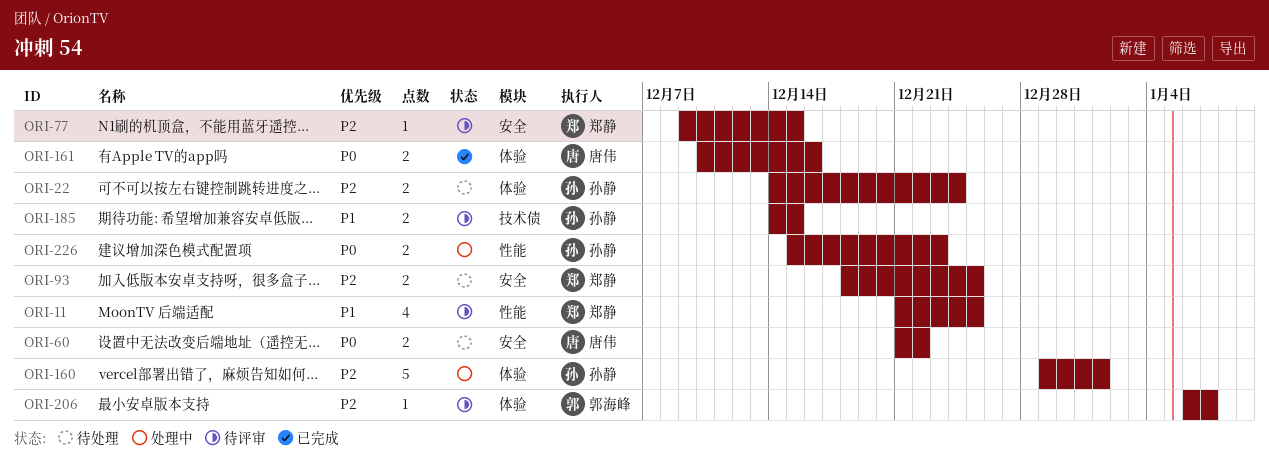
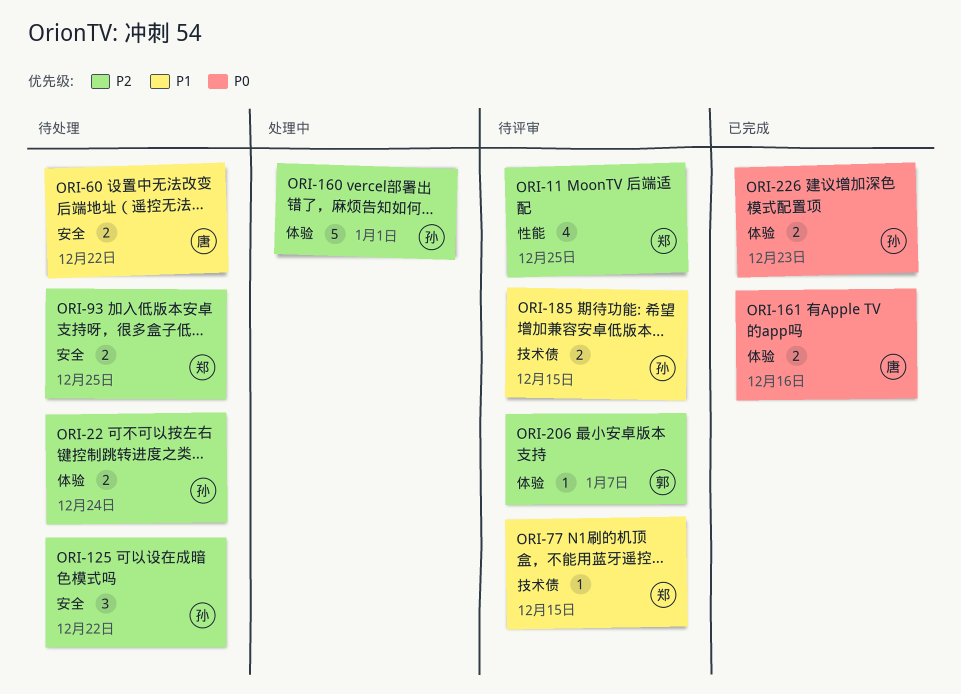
ORI-11, priority: P1 -> P2
ORI-60, priority: P0 -> P1
ORI-77, priority: P2 -> P1
ORI-77, label: 安全 -> 技术债
ORI-125: none -> present
ORI-226, status: 处理中 -> 已完成
ORI-226, label: 性能 -> 体验

